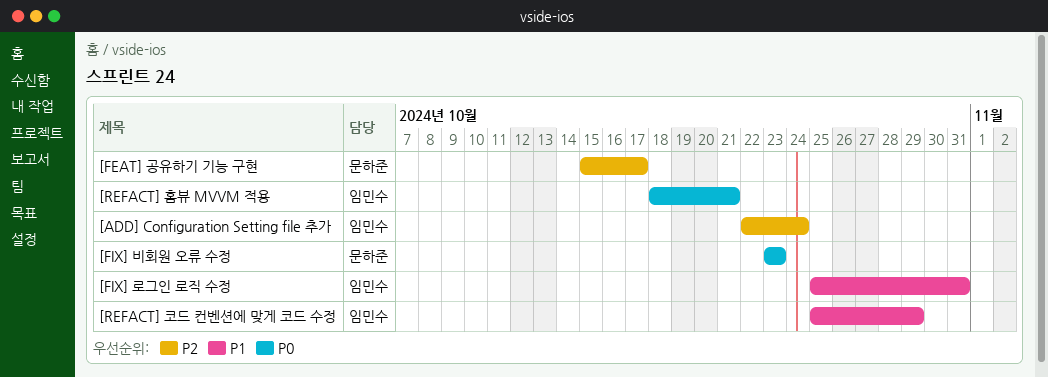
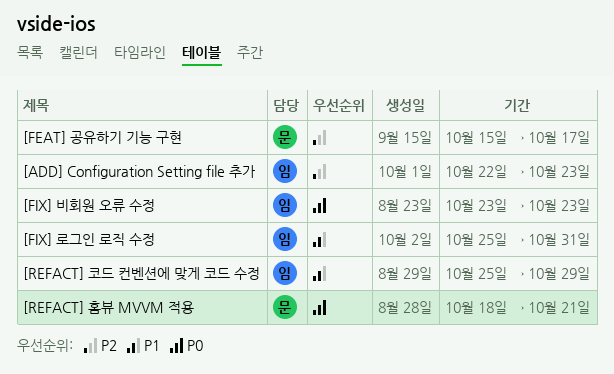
[ADD] Configuration Setting file 추가, due: Oct 24 -> Oct 23
[FIX] 비회원 오류 수정, owner: 문하준 -> 임민수
[REFACT] 홈뷰 MVVM 적용, owner: 임민수 -> 문하준

